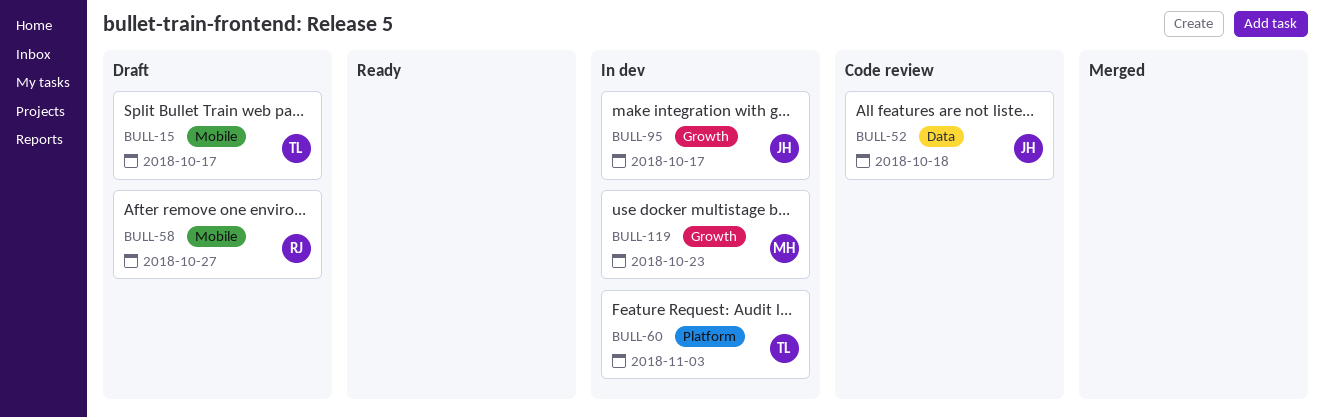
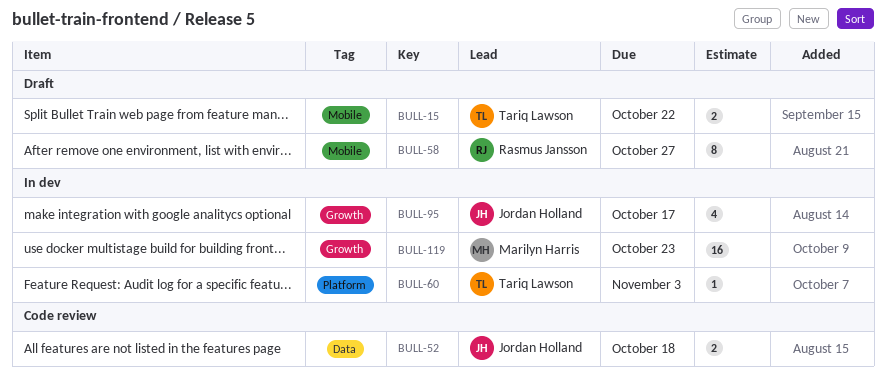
BULL-15, due: Oct 17 -> Oct 22

